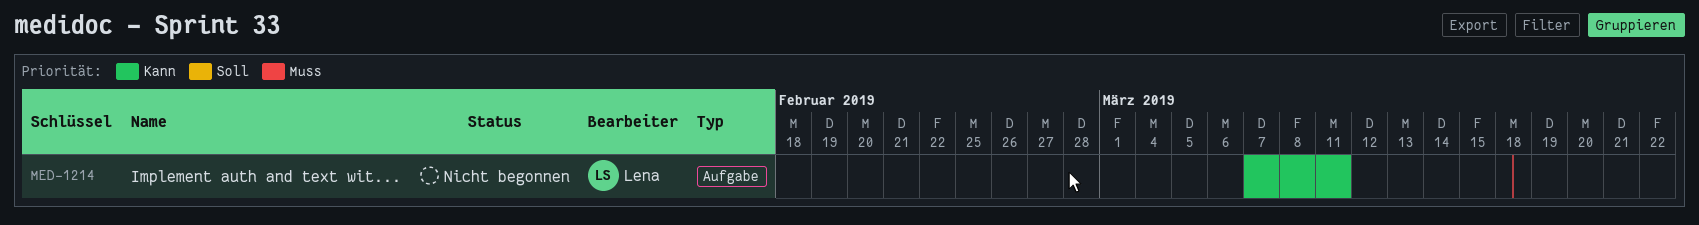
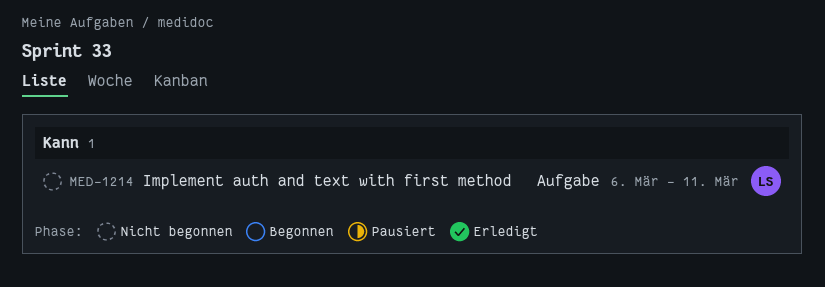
MED-1214, start: Mar 7 -> Mar 6

